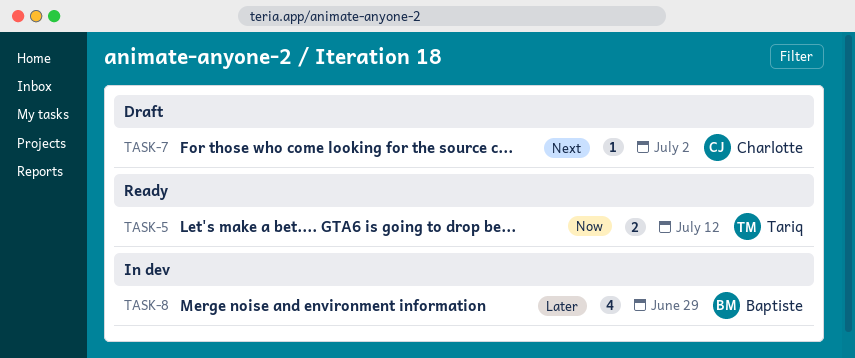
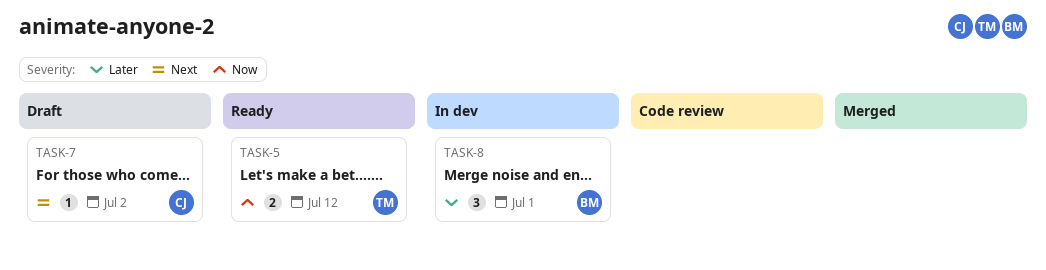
TASK-8, estimate: 4 -> 3
TASK-8, due: Jun 29 -> Jul 1

